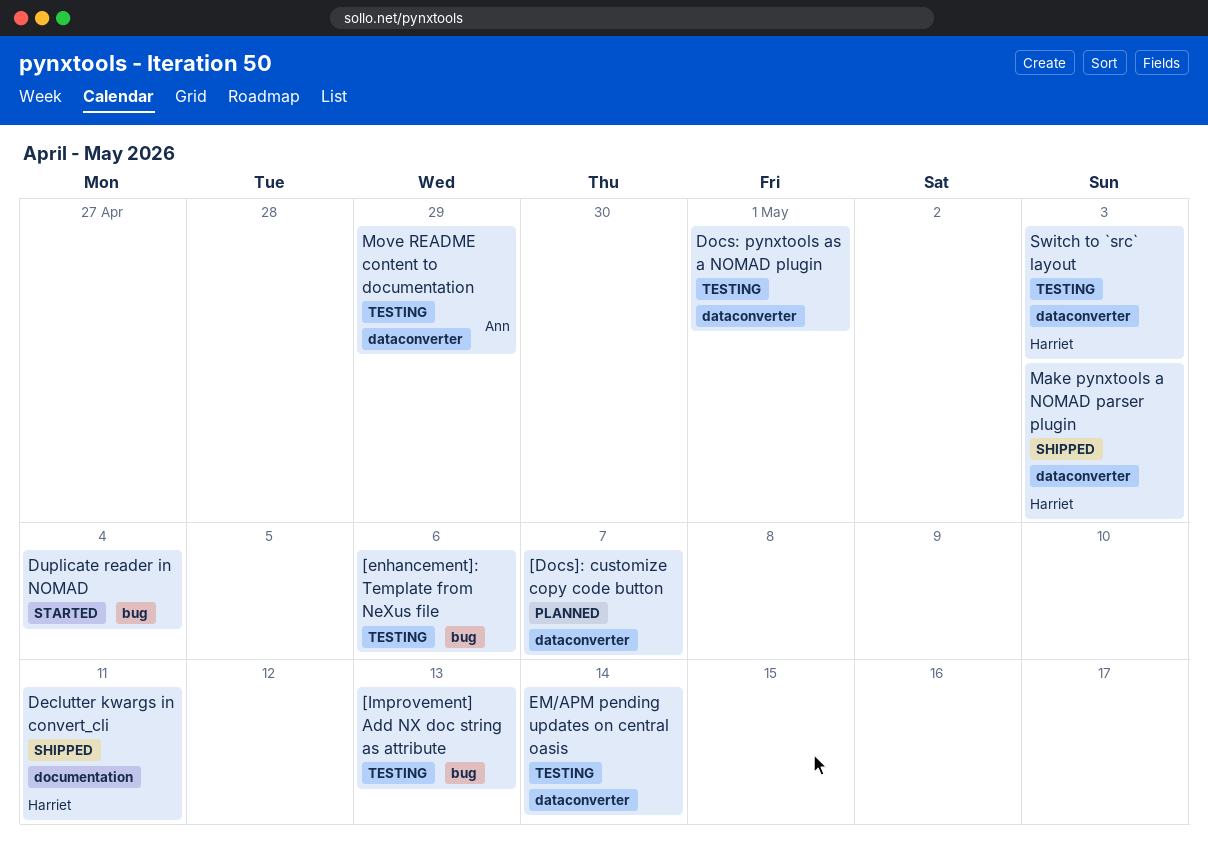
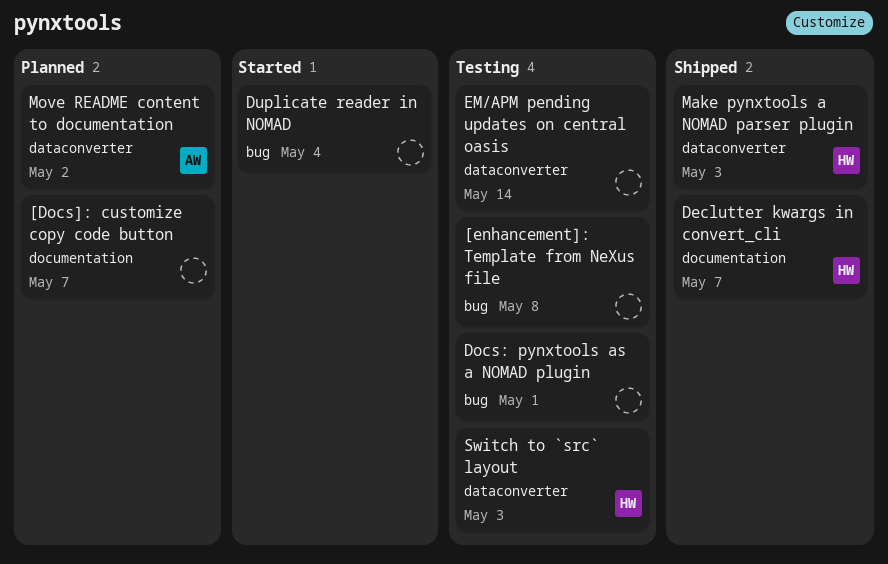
[Docs]: customize copy code button, label: dataconverter -> documentation
[enhancement]: Template from NeXus file, due: May 6 -> May 8
[Improvement] Add NX doc string as attribute: present -> none
Declutter kwargs in convert_cli, due: May 11 -> May 7
Docs: pynxtools as a NOMAD plugin, label: dataconverter -> bug
Move README content to documentation, status: Testing -> Planned
Move README content to documentation, due: Apr 29 -> May 2

